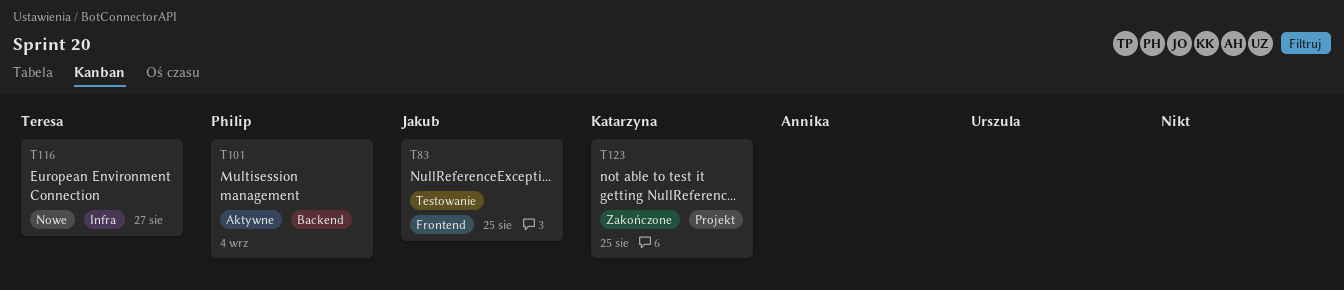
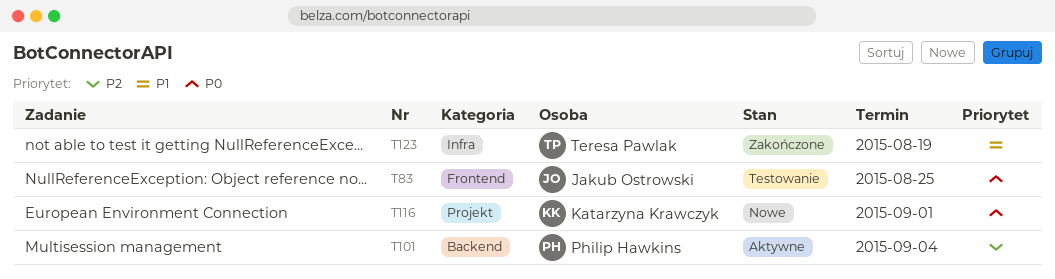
T116, owner: Teresa Pawlak -> Katarzyna Krawczyk
T116, label: Infra -> Projekt
T116, due: Aug 27 -> Sep 1
T123, owner: Katarzyna Krawczyk -> Teresa Pawlak
T123, label: Projekt -> Infra
T123, due: Aug 25 -> Aug 19

